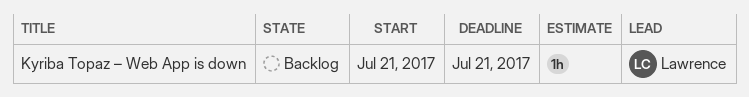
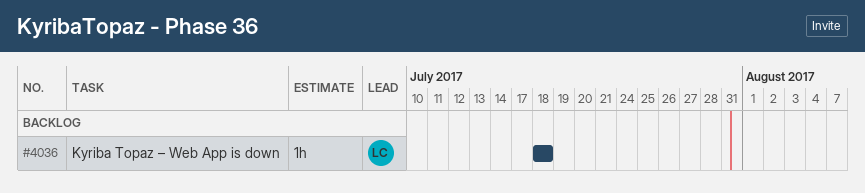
Kyriba Topaz – Web App is down, start: Jul 21 -> Jul 18
Kyriba Topaz – Web App is down, due: Jul 21 -> Jul 18

